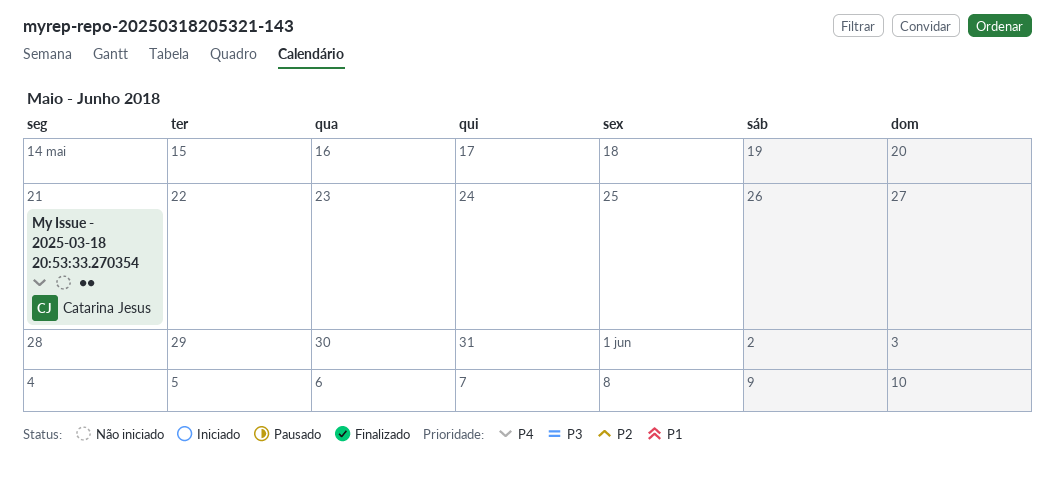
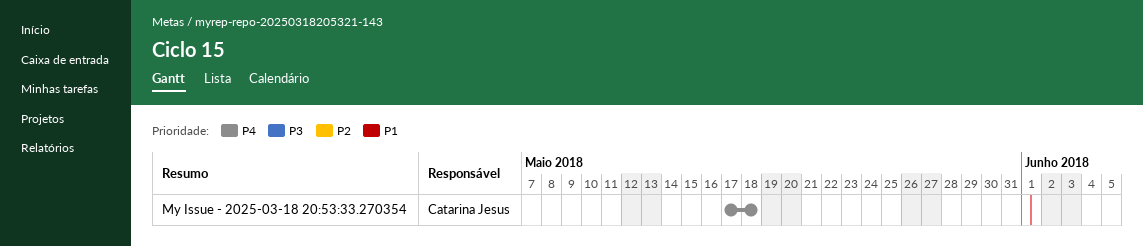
My Issue - 2025-03-18 20:53:33.270354, due: May 21 -> May 18

